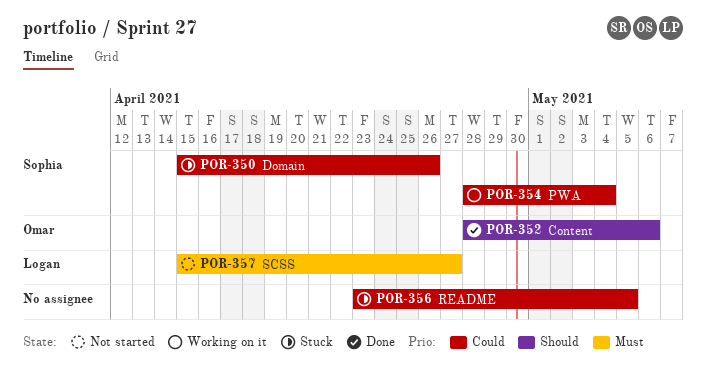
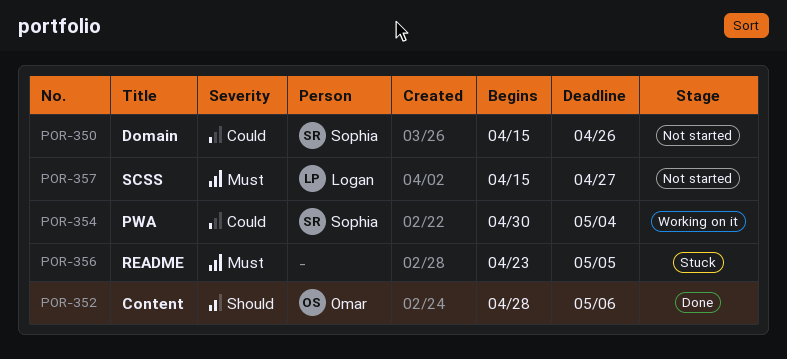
POR-350, status: Stuck -> Not started
POR-354, start: Apr 28 -> Apr 30
POR-356, priority: Could -> Must

